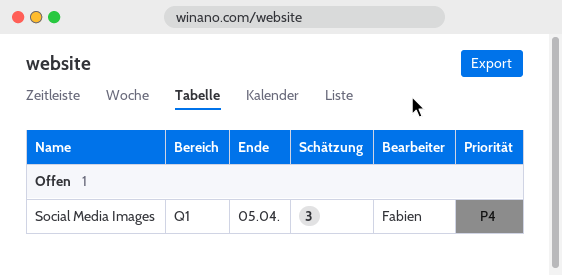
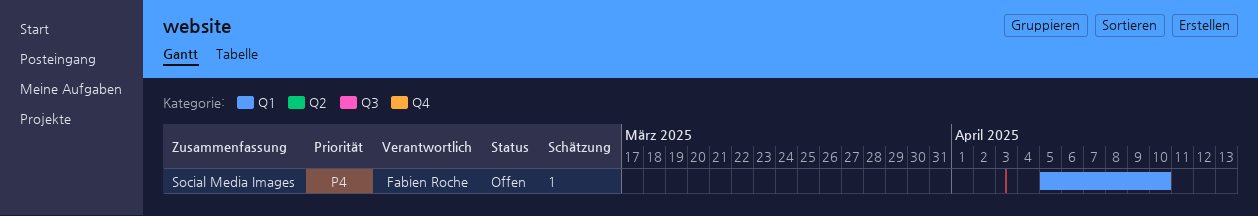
Social Media Images, estimate: 3 -> 1
Social Media Images, due: Apr 5 -> Apr 10

